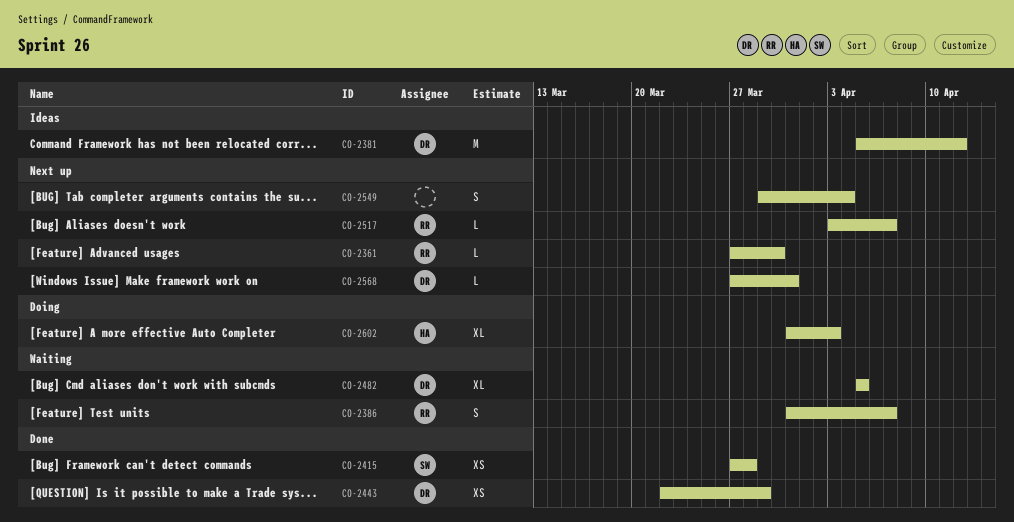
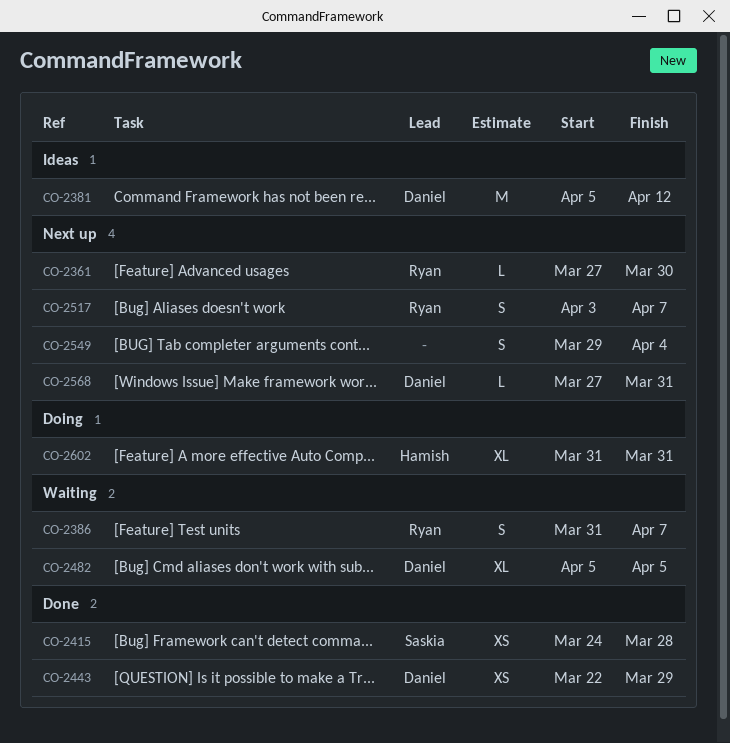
CO-2415, start: Mar 27 -> Mar 24
CO-2517, estimate: L -> S
CO-2602, due: Apr 3 -> Mar 31

